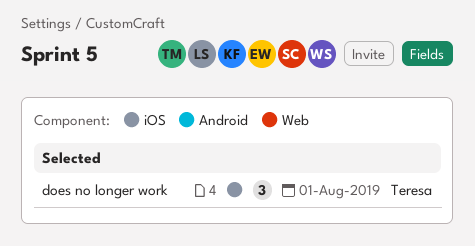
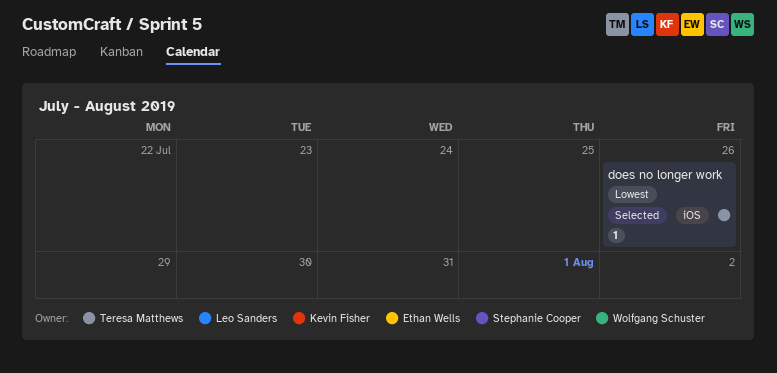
does no longer work, estimate: 3 -> 1
does no longer work, due: Aug 1 -> Jul 26

